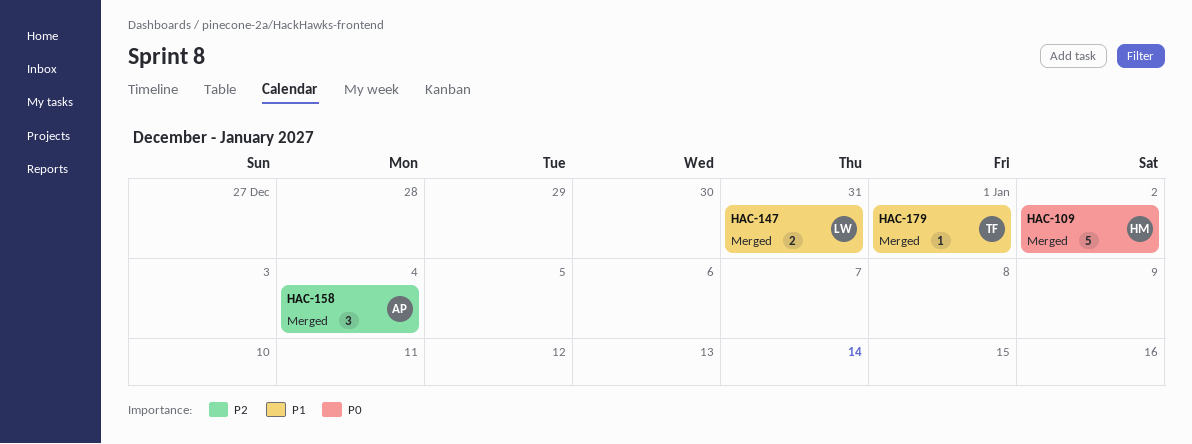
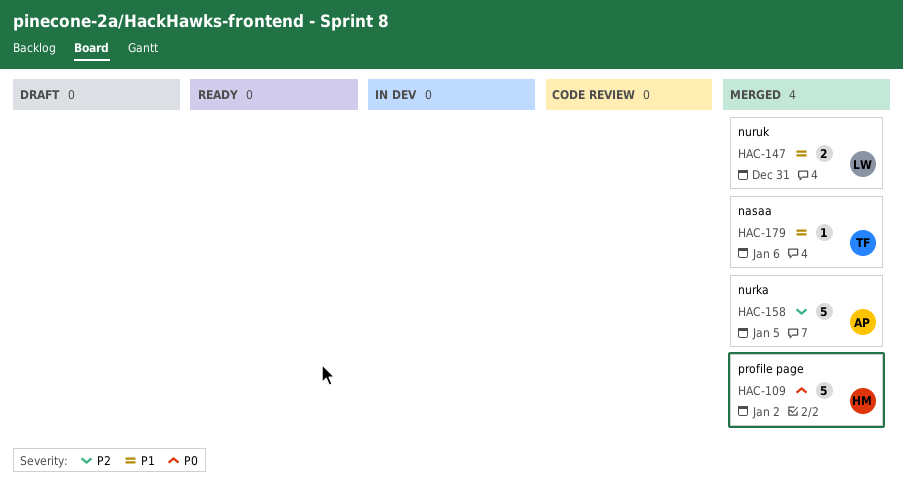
HAC-158, estimate: 3 -> 5
HAC-158, due: Jan 4 -> Jan 5
HAC-179, due: Jan 1 -> Jan 6

